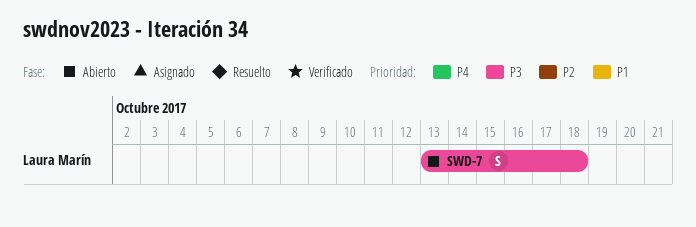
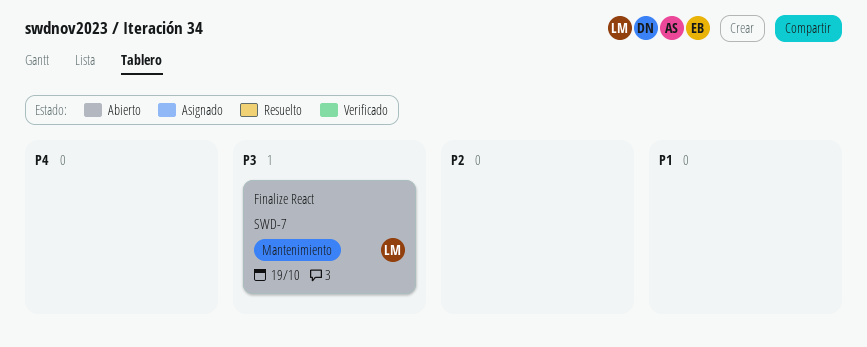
SWD-7, due: Oct 18 -> Oct 19

